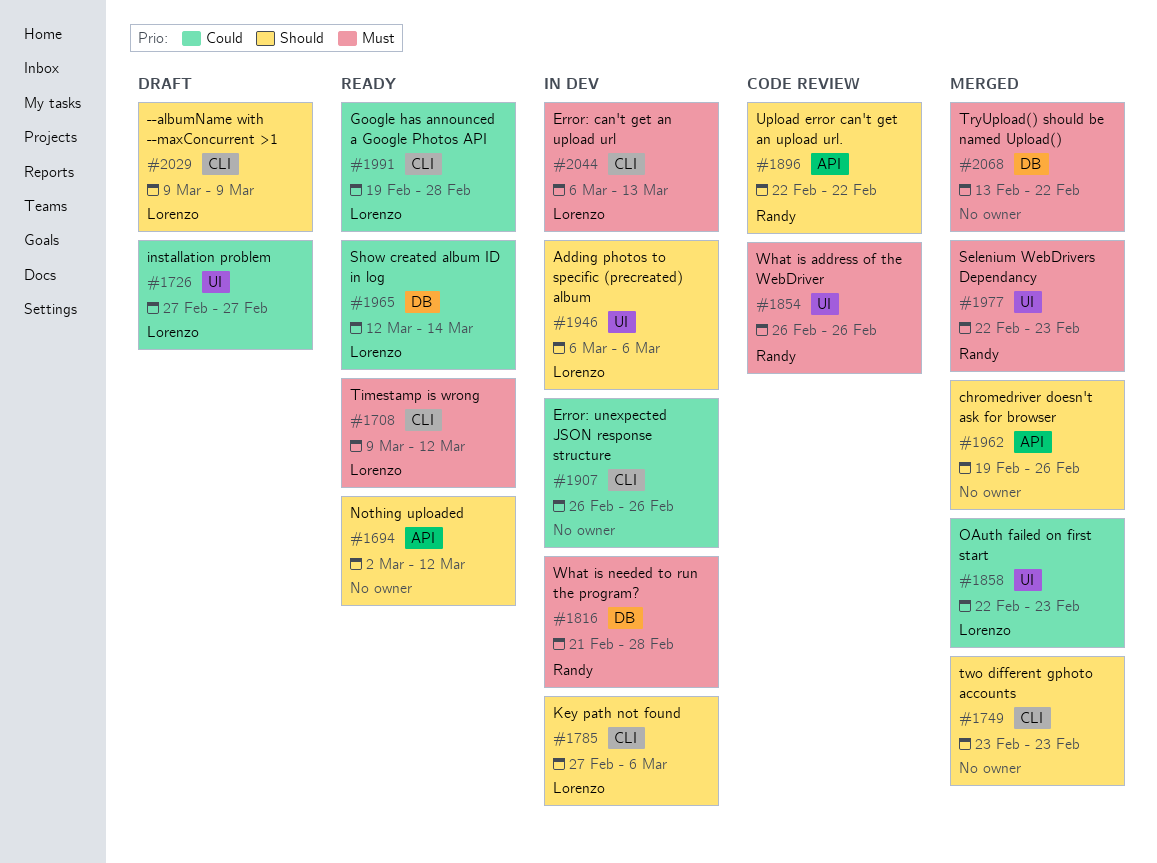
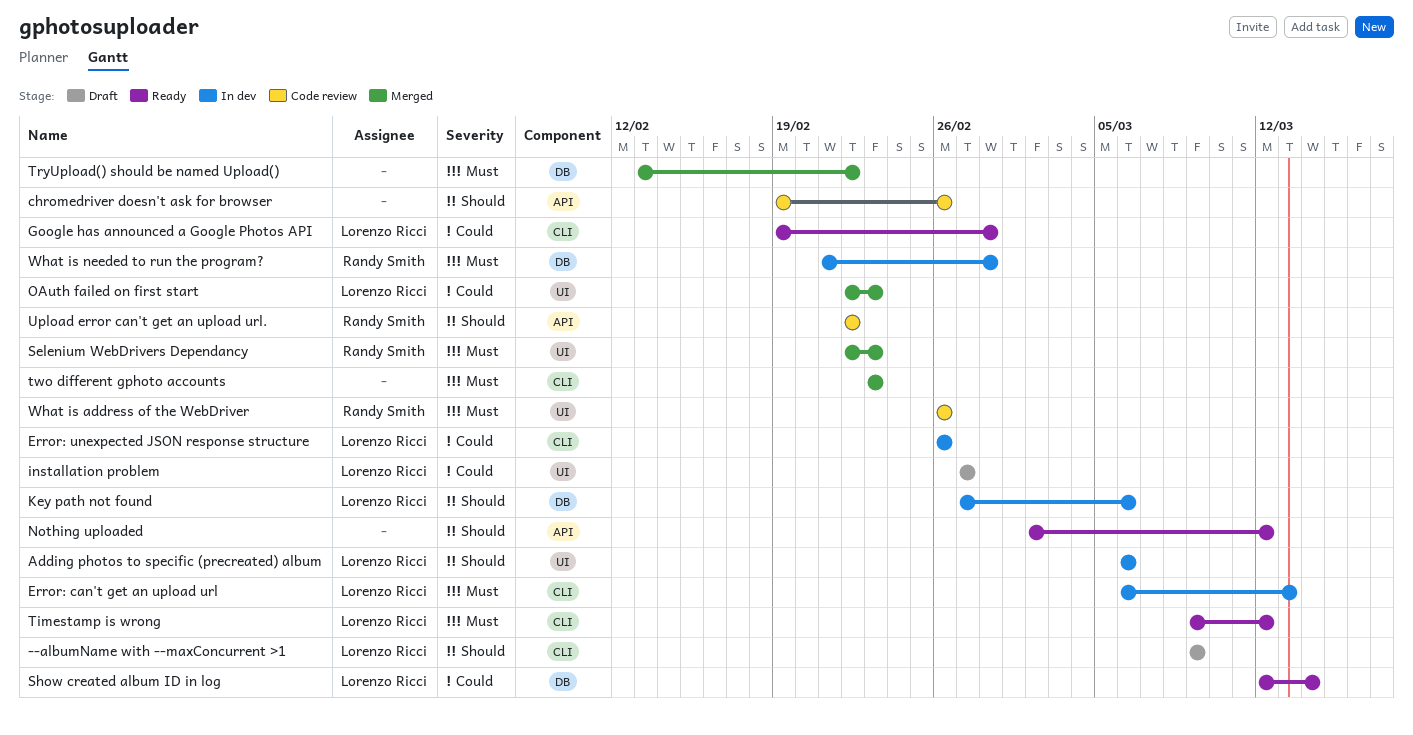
chromedriver doesn't ask for browser, status: Merged -> Code review
Error: unexpected JSON response structure, owner: none -> Lorenzo Ricci
Key path not found, label: CLI -> DB
two different gphoto accounts, priority: Should -> Must

